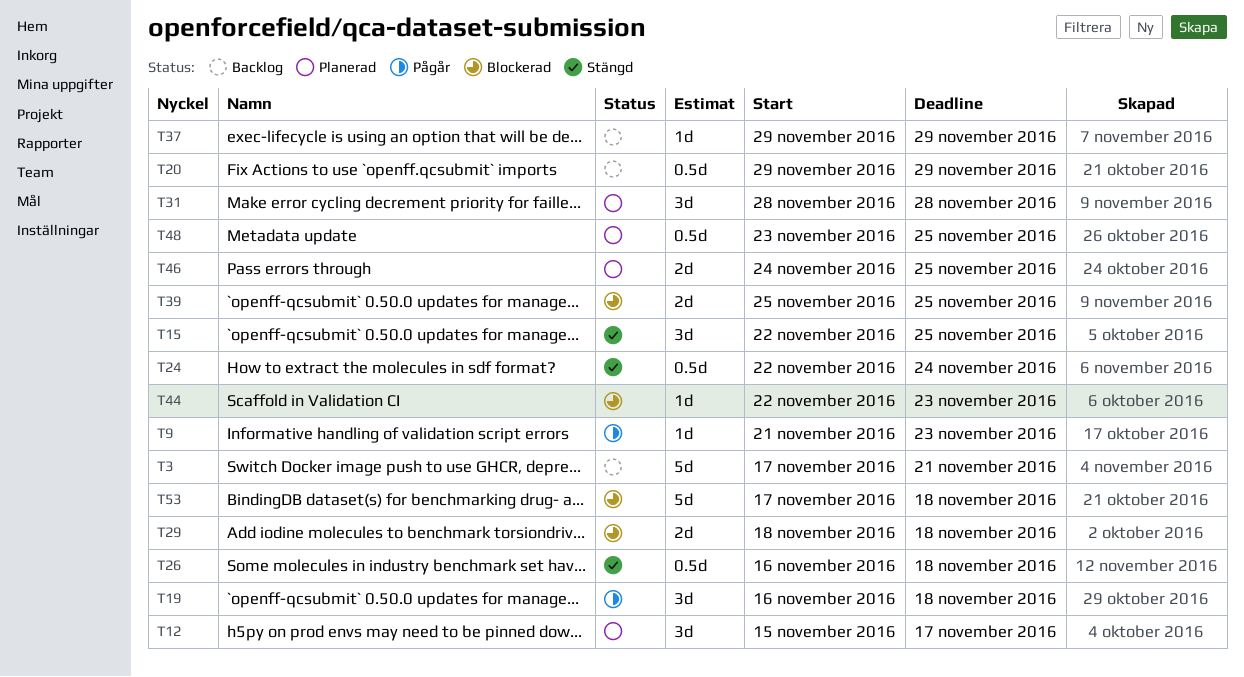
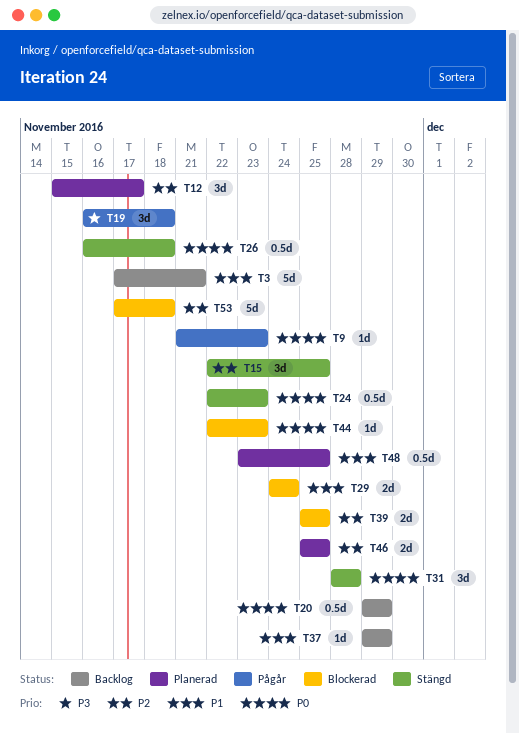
T24, due: Nov 24 -> Nov 23
T29, start: Nov 18 -> Nov 24
T29, due: Nov 18 -> Nov 24
T31, status: Planerad -> Stängd
T46, start: Nov 24 -> Nov 25

